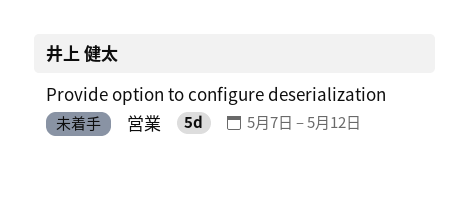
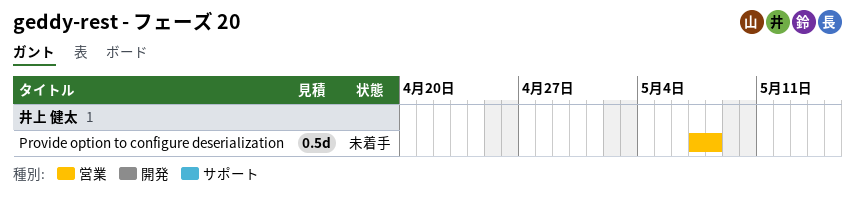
Provide option to configure deserialization, estimate: 5d -> 0.5d
Provide option to configure deserialization, due: May 12 -> May 8

